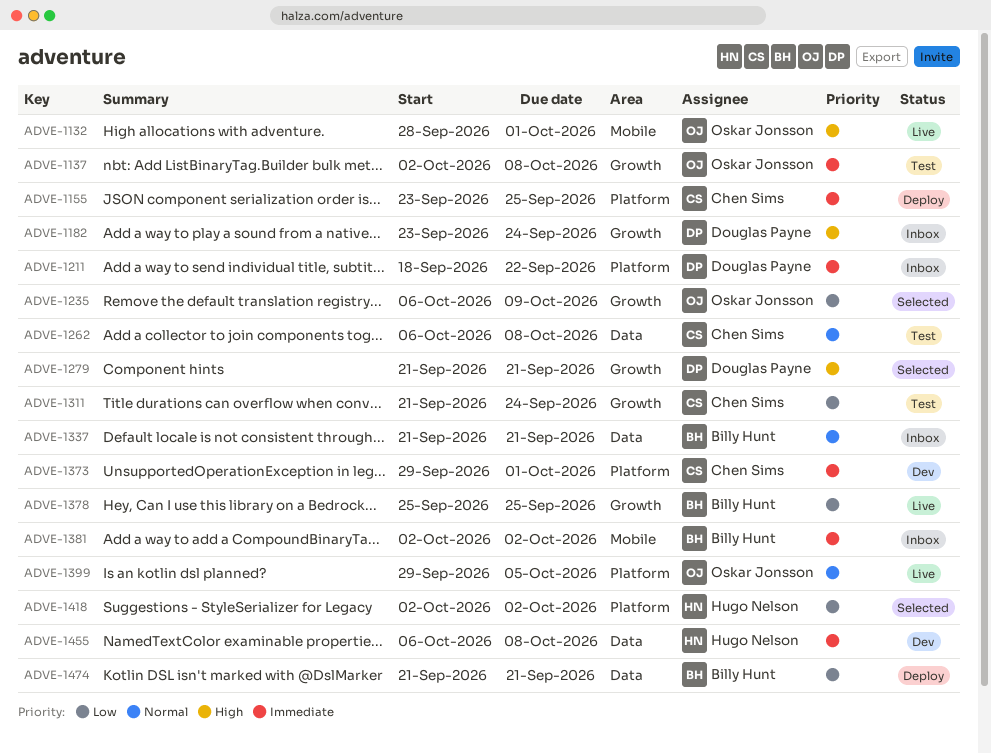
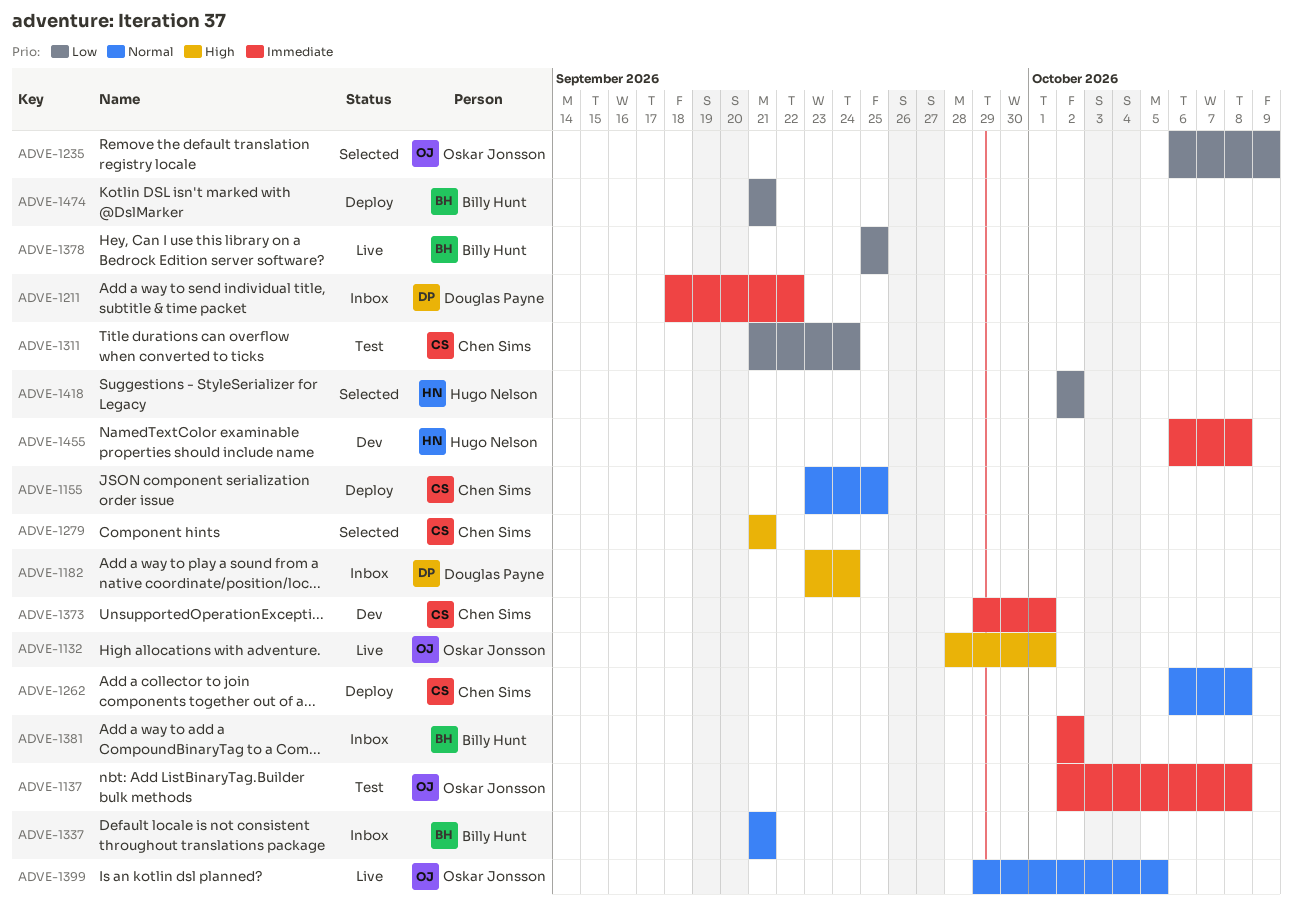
ADVE-1155, priority: Immediate -> Normal
ADVE-1262, status: Test -> Deploy
ADVE-1279, owner: Douglas Payne -> Chen Sims

